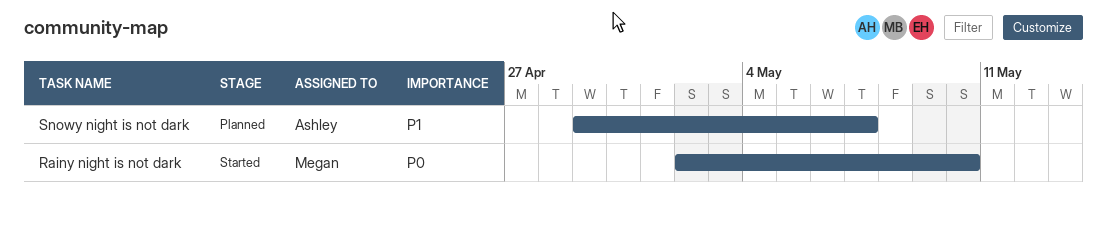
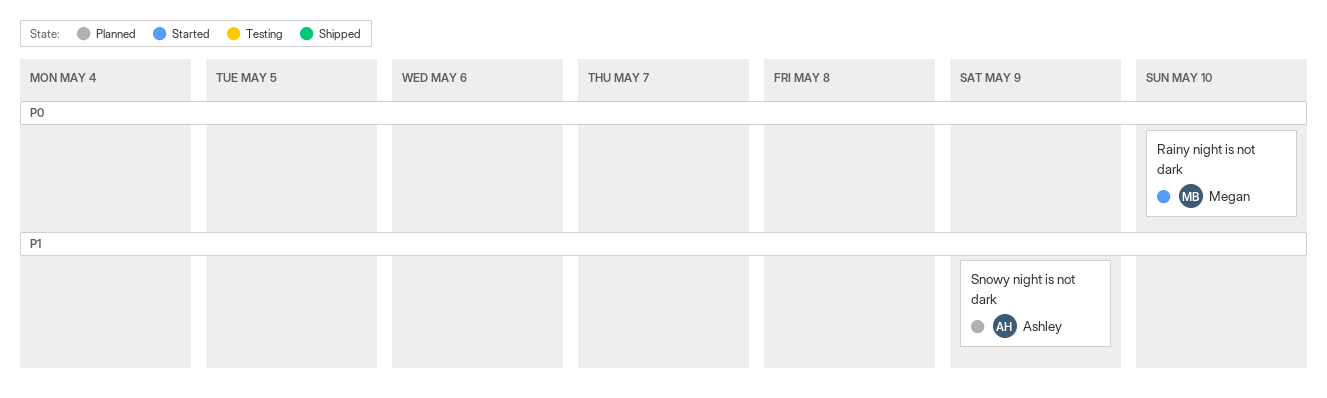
Snowy night is not dark, due: May 7 -> May 9

